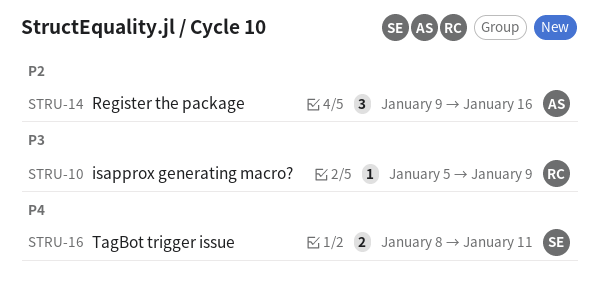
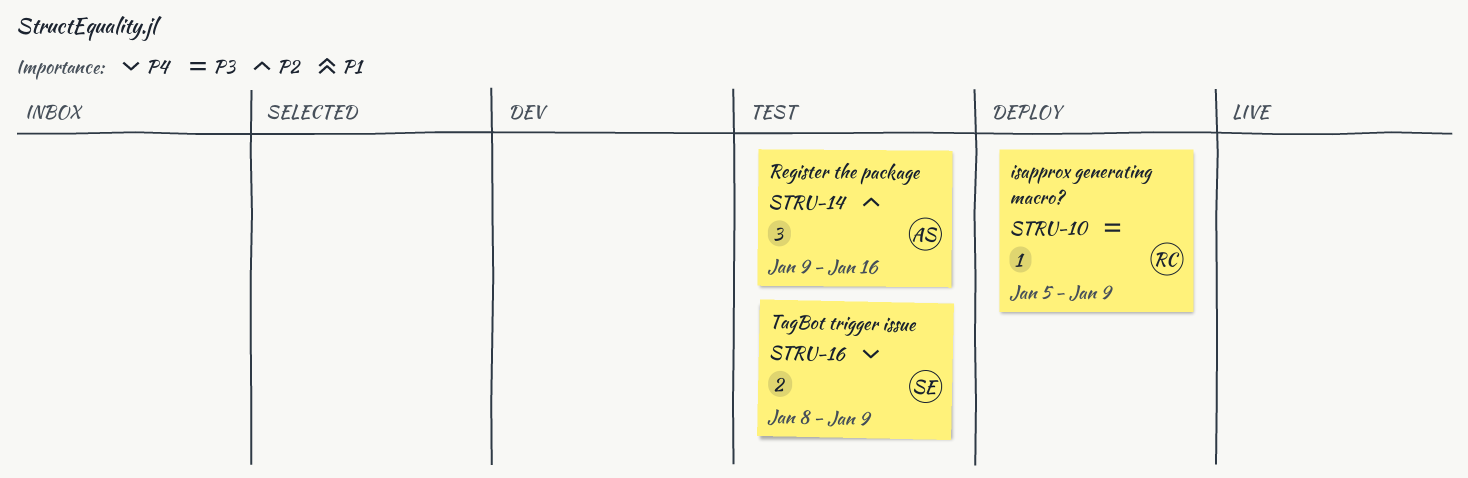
STRU-16, due: Jan 11 -> Jan 9

